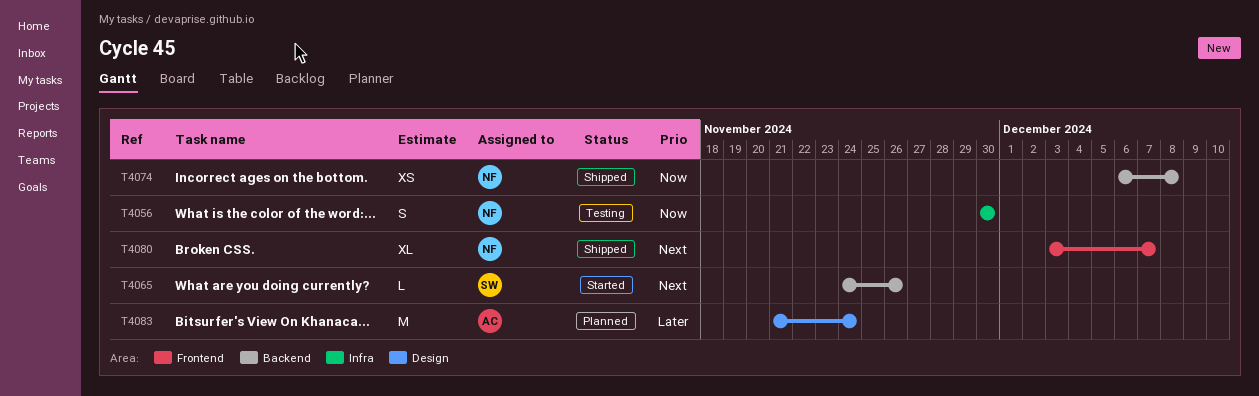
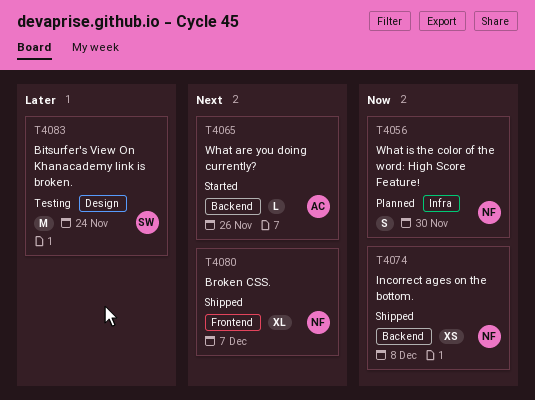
T4056, status: Testing -> Planned
T4065, owner: SW -> AC
T4083, status: Planned -> Testing
T4083, owner: AC -> SW

